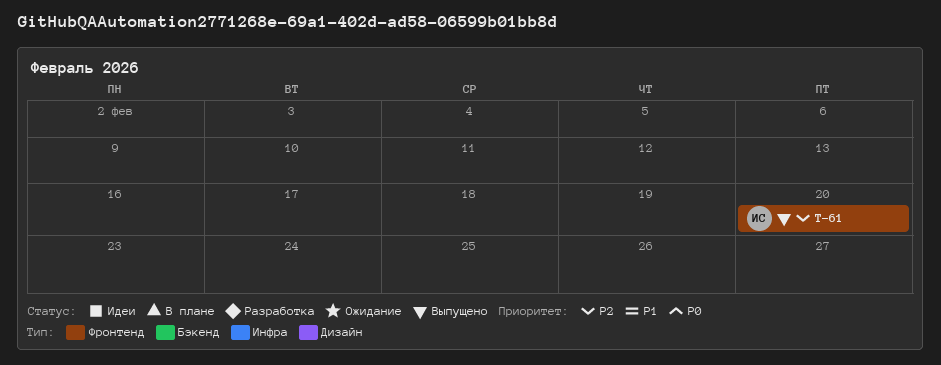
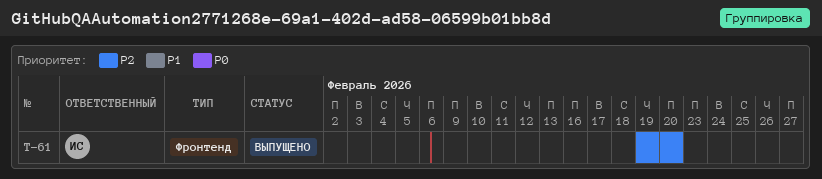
T-61, start: Feb 20 -> Feb 19

